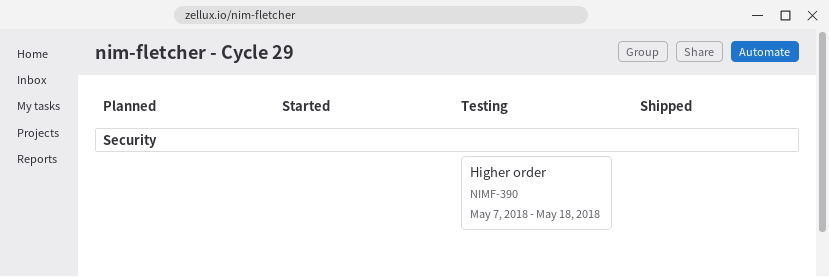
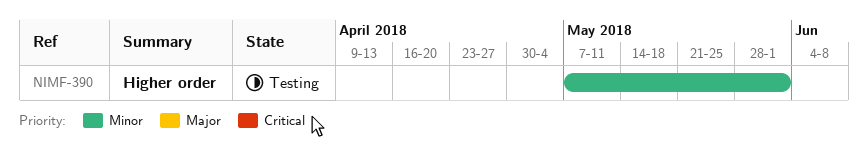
NIMF-390, due: May 18 -> Jun 1

